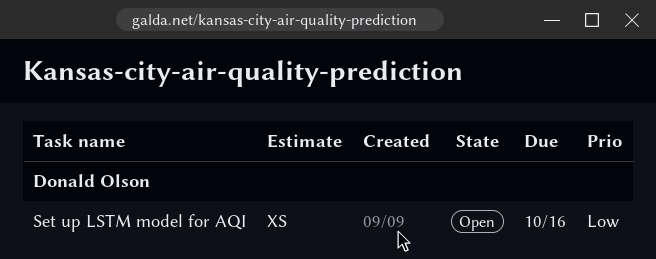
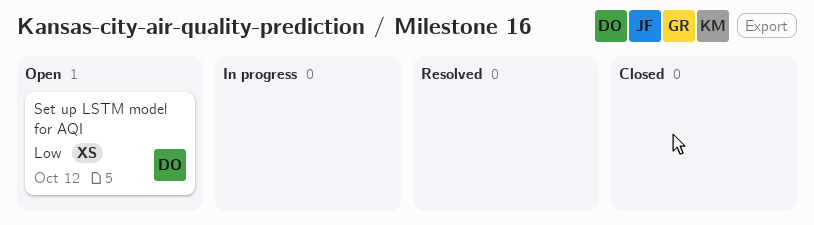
Set up LSTM model for AQI, due: Oct 16 -> Oct 12

